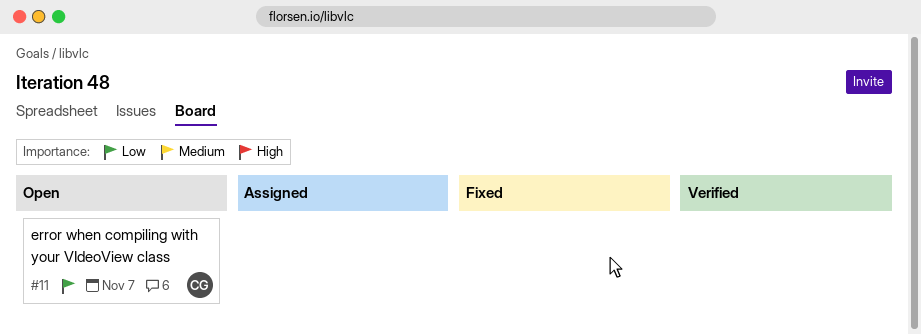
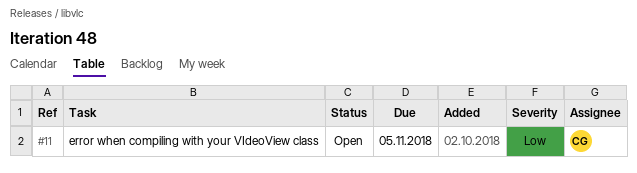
#11, due: Nov 7 -> Nov 5

